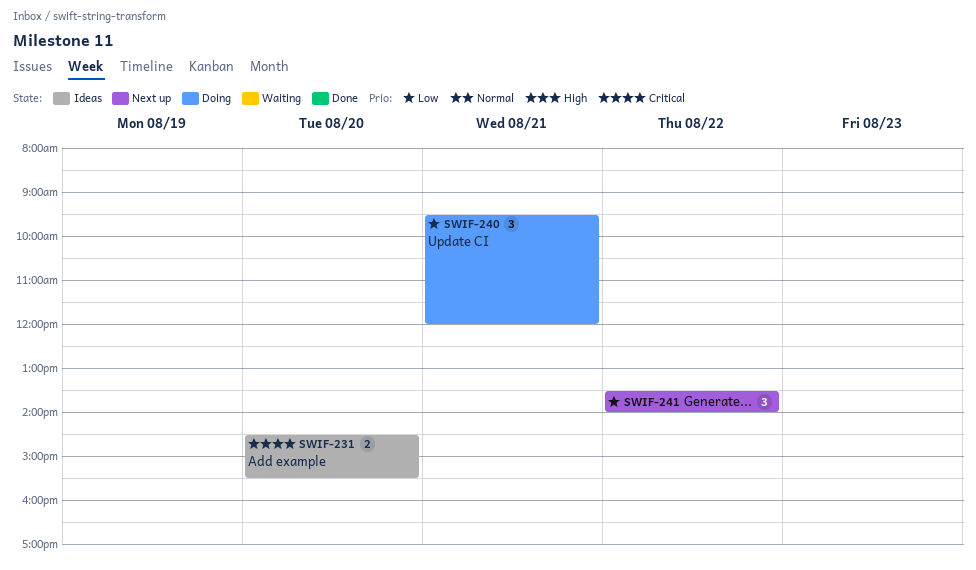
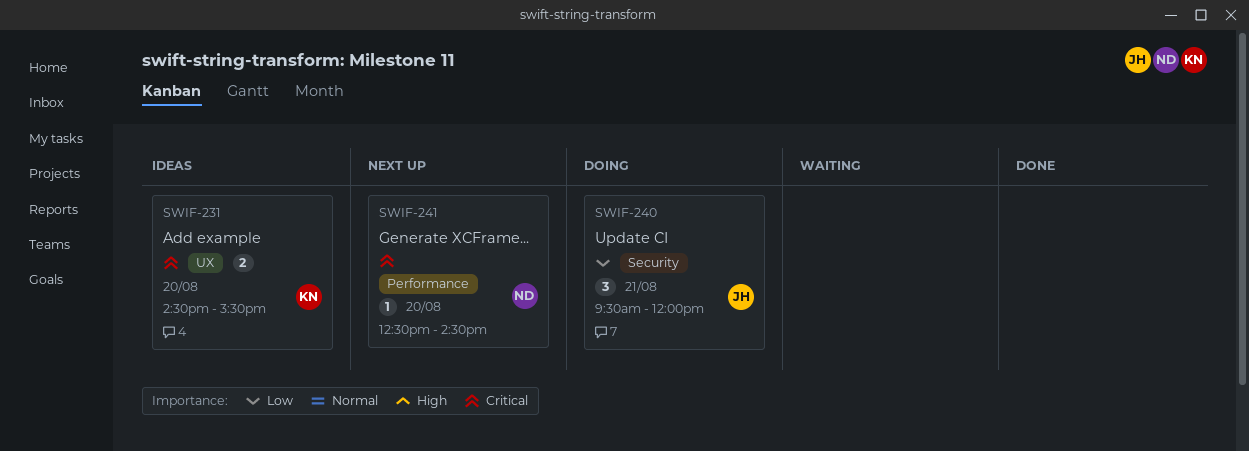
SWIF-241, priority: Low -> Critical
SWIF-241, estimate: 3 -> 1
SWIF-241, day: Aug 22 -> Aug 20
SWIF-241, begins: 13:30 -> 12:30
SWIF-241, ends: 14:00 -> 14:30

